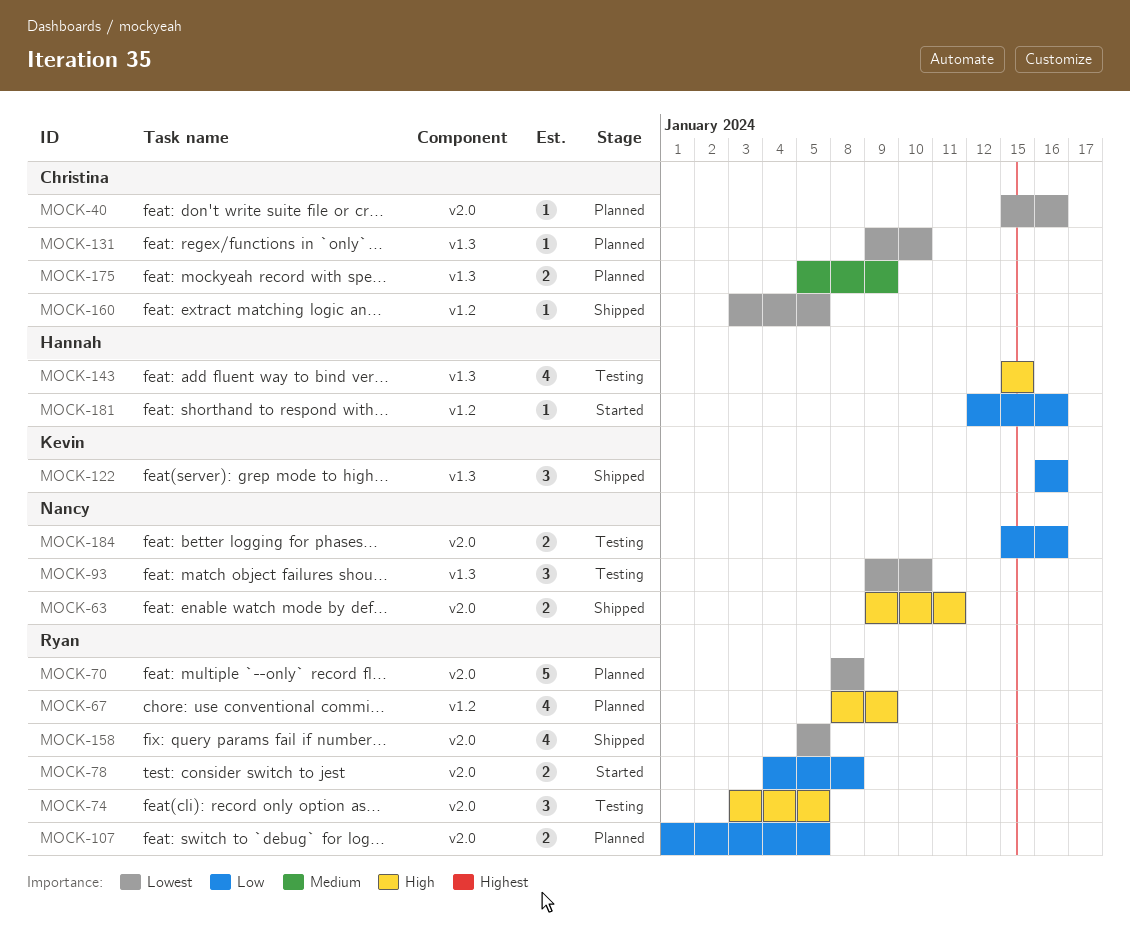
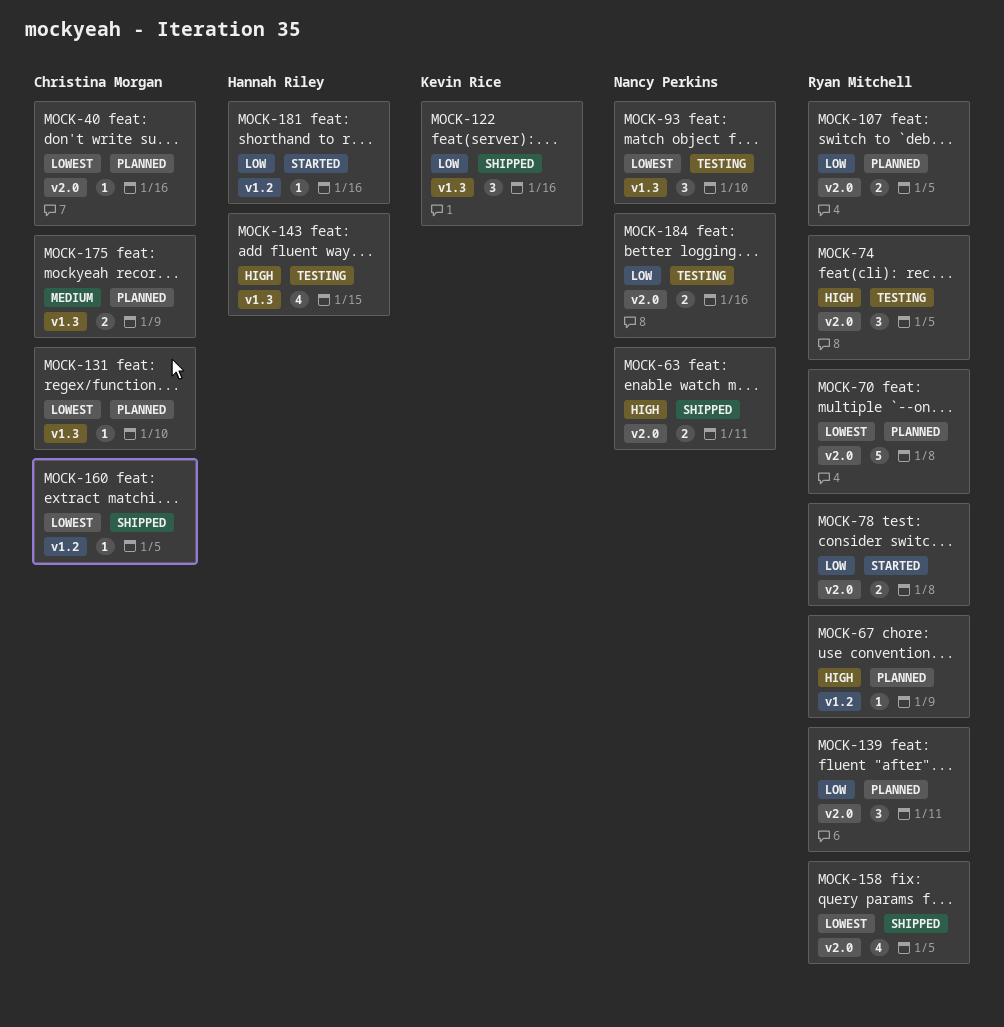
MOCK-67, estimate: 4 -> 1
MOCK-139: none -> present

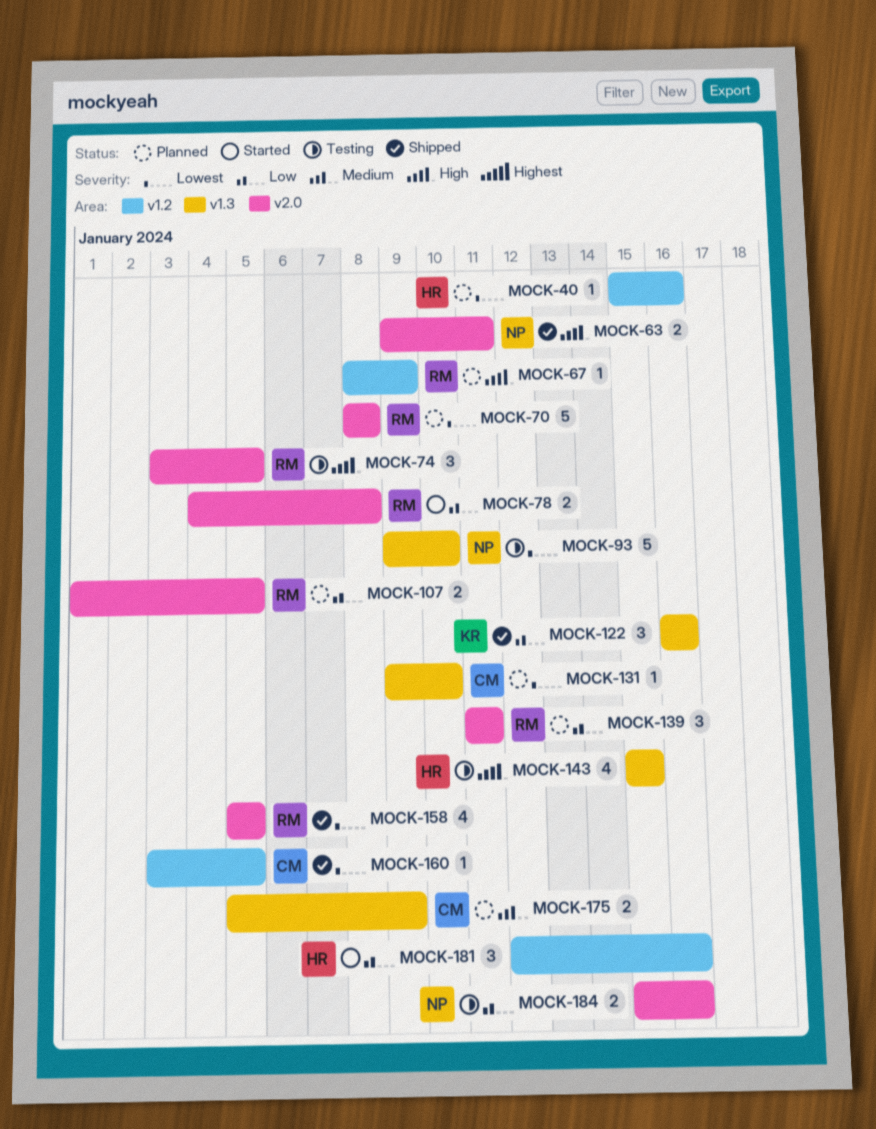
MOCK-40, owner: Christina Morgan -> Hannah Riley
MOCK-40, label: v2.0 -> v1.2
MOCK-93, estimate: 3 -> 5
MOCK-181, estimate: 1 -> 3

